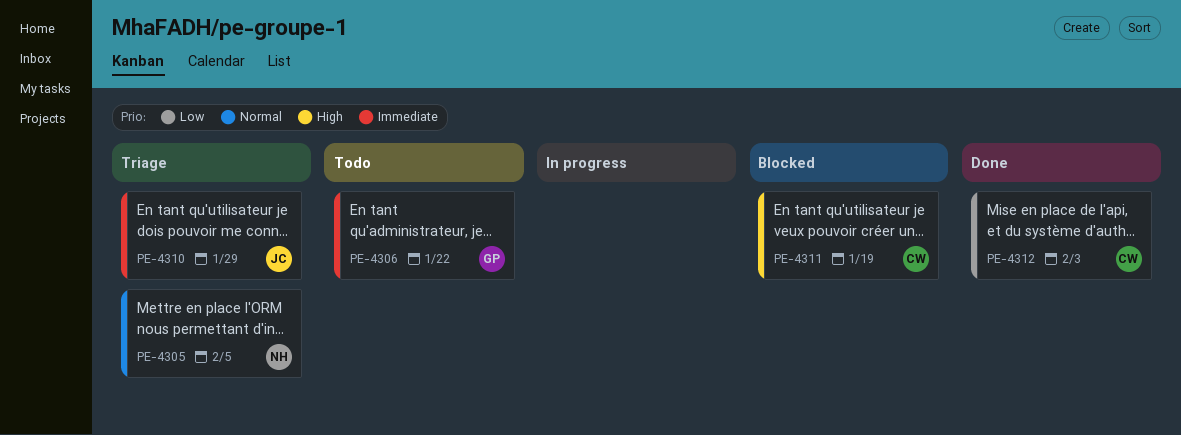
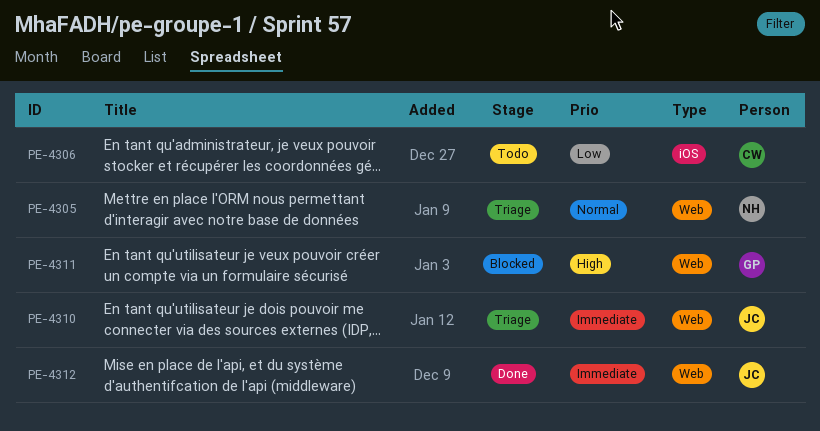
PE-4306, owner: GP -> CW
PE-4306, priority: Immediate -> Low
PE-4311, owner: CW -> GP
PE-4312, owner: CW -> JC
PE-4312, priority: Low -> Immediate

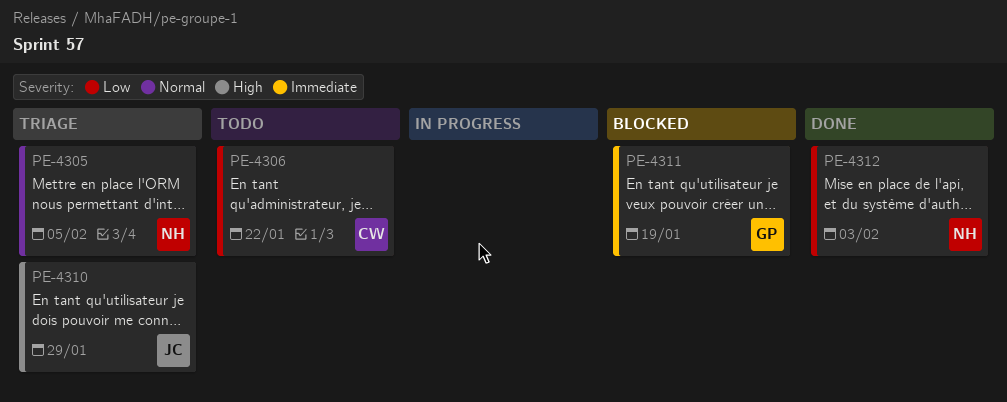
PE-4310, priority: Immediate -> High
PE-4311, priority: High -> Immediate
PE-4312, owner: JC -> NH
PE-4312, priority: Immediate -> Low

